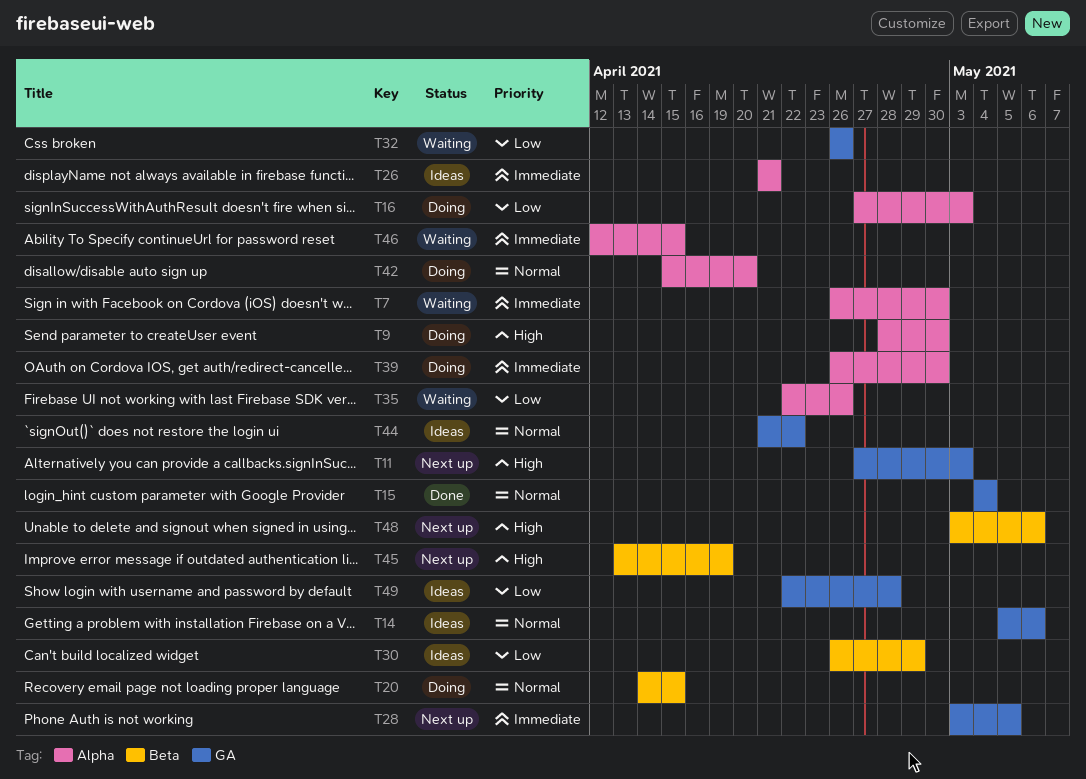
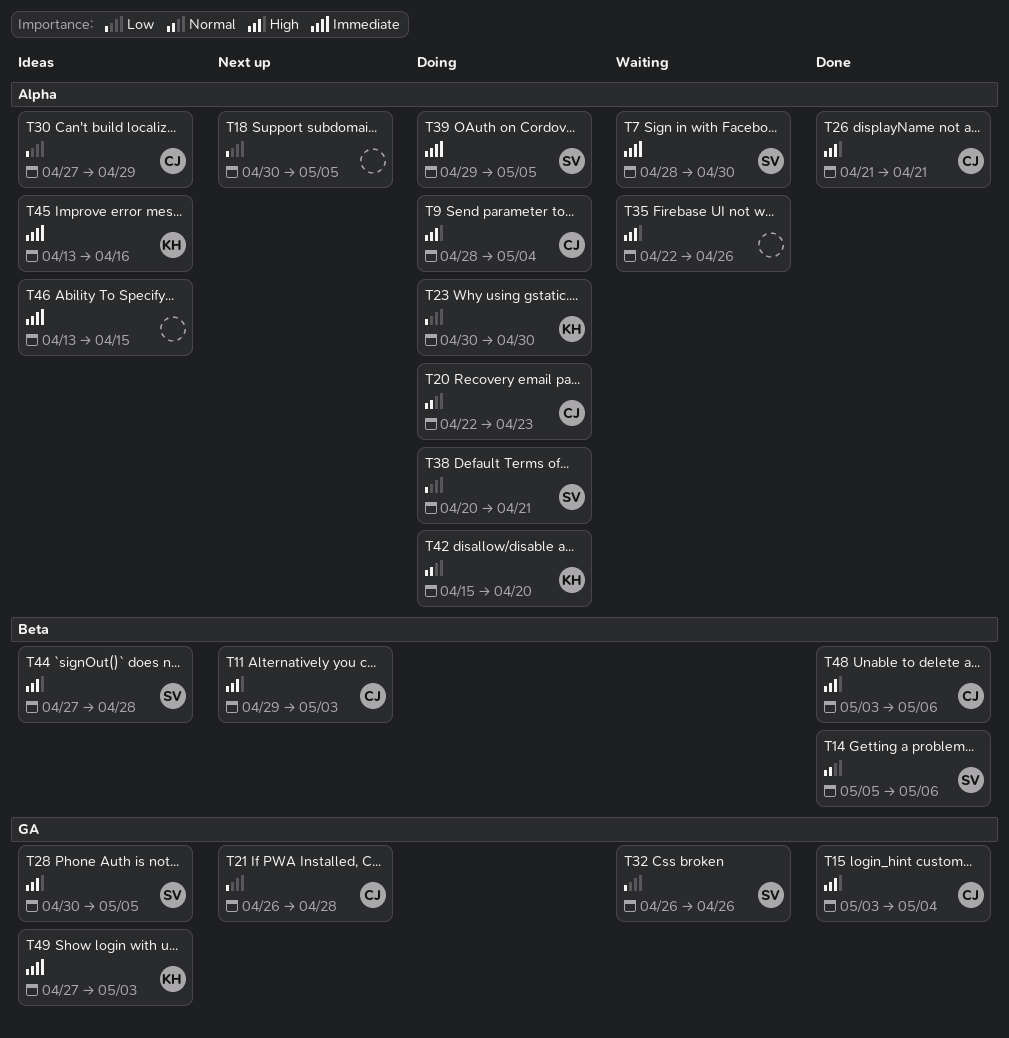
T7, start: Apr 26 -> Apr 28
T9, due: Apr 30 -> May 4
T11, label: GA -> Beta
T11, start: Apr 27 -> Apr 29
T14, status: Ideas -> Done
T14, label: GA -> Beta
T15, priority: Normal -> High
T15, start: May 4 -> May 3
T16: present -> none
T18: none -> present
T20, label: Beta -> Alpha
T20, start: Apr 14 -> Apr 22
T20, due: Apr 15 -> Apr 23
T21: none -> present
T23: none -> present
T26, status: Ideas -> Done
T26, priority: Immediate -> High
T28, status: Next up -> Ideas
T28, priority: Immediate -> High
T28, start: May 3 -> Apr 30
T30, label: Beta -> Alpha
T30, start: Apr 26 -> Apr 27
T35, priority: Low -> High
T38: none -> present
T39, start: Apr 26 -> Apr 29
T39, due: Apr 30 -> May 5
T44, priority: Normal -> High
T44, label: GA -> Beta
T44, start: Apr 21 -> Apr 27
T44, due: Apr 22 -> Apr 28
T45, status: Next up -> Ideas
T45, priority: High -> Immediate
T45, label: Beta -> Alpha
T45, due: Apr 19 -> Apr 16
T46, status: Waiting -> Ideas
T46, start: Apr 12 -> Apr 13
T48, status: Next up -> Done
T49, priority: Low -> Immediate
T49, start: Apr 22 -> Apr 27
T49, due: Apr 28 -> May 3

